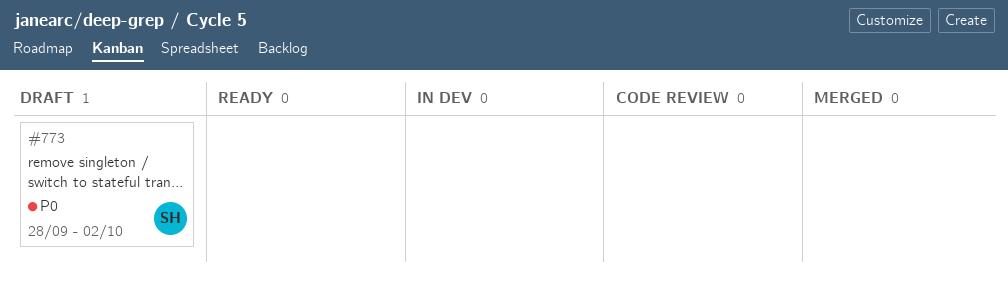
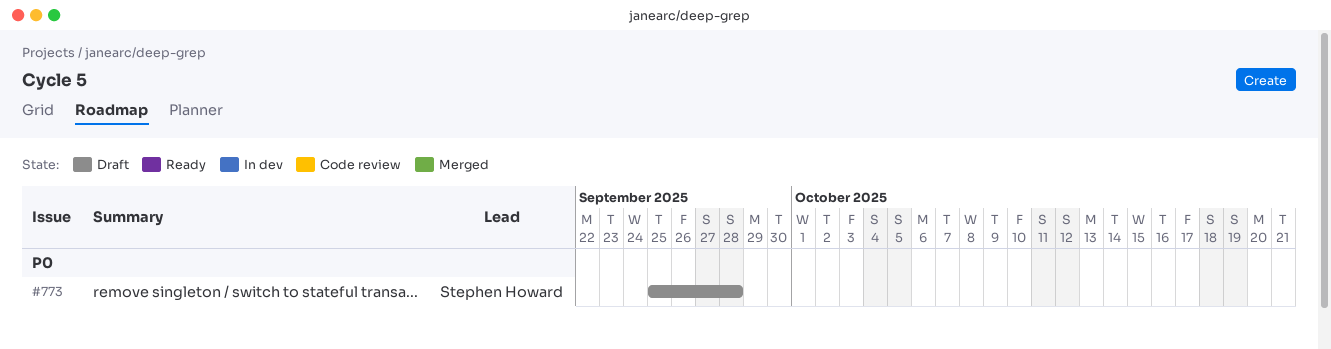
#773, start: Sep 28 -> Sep 25
#773, due: Oct 2 -> Sep 28

